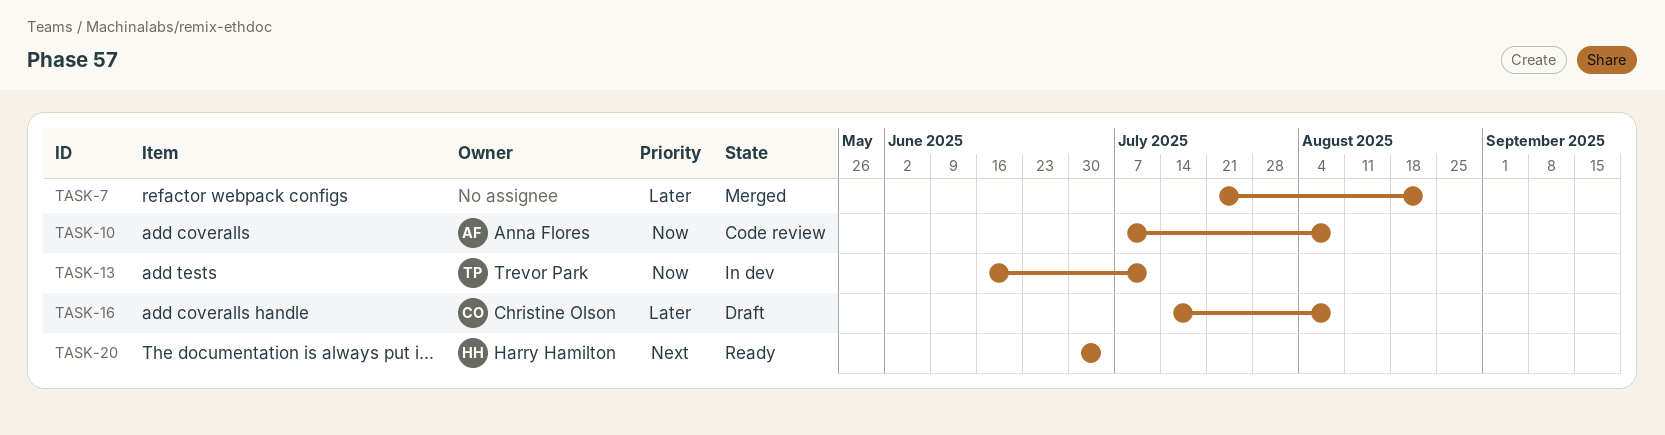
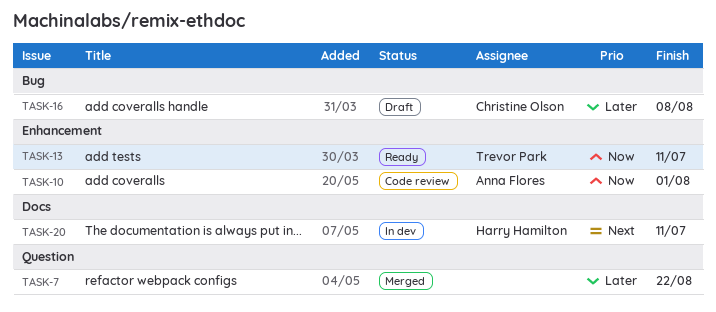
TASK-10, due: Aug 8 -> Aug 1
TASK-13, status: In dev -> Ready
TASK-20, status: Ready -> In dev
TASK-20, due: Jul 4 -> Jul 11

